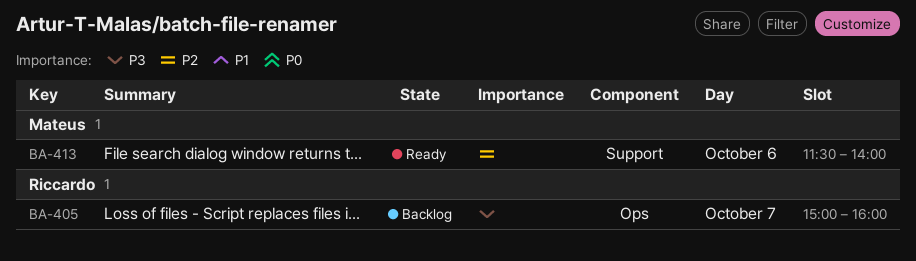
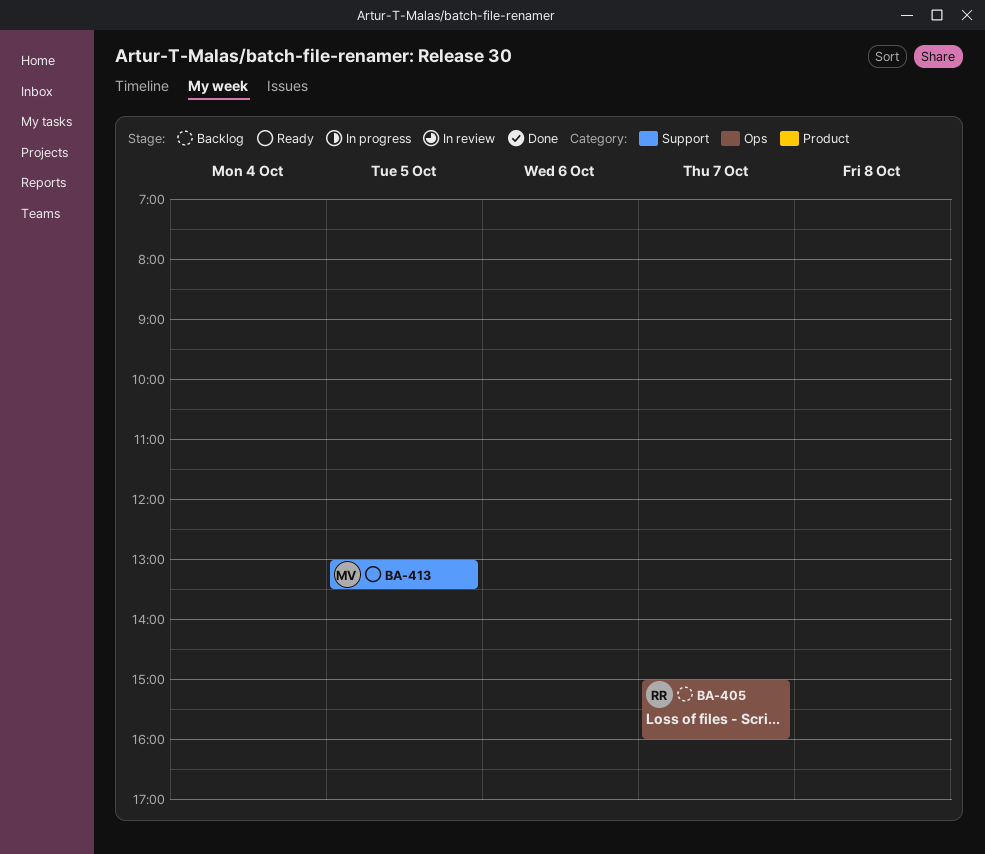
BA-413, day: Oct 6 -> Oct 5
BA-413, begins: 11:30 -> 13:00
BA-413, ends: 14:00 -> 13:30

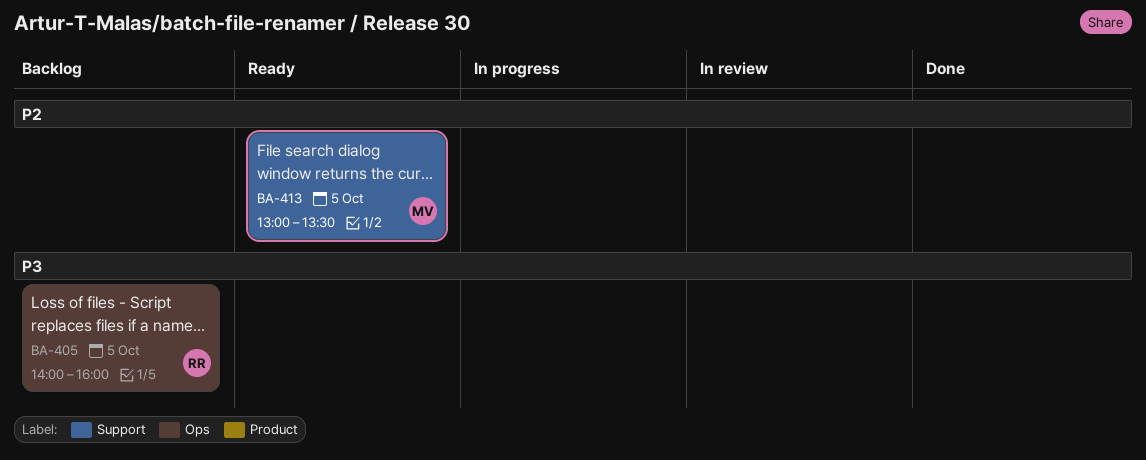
BA-405, day: Oct 7 -> Oct 5
BA-405, begins: 15:00 -> 14:00

